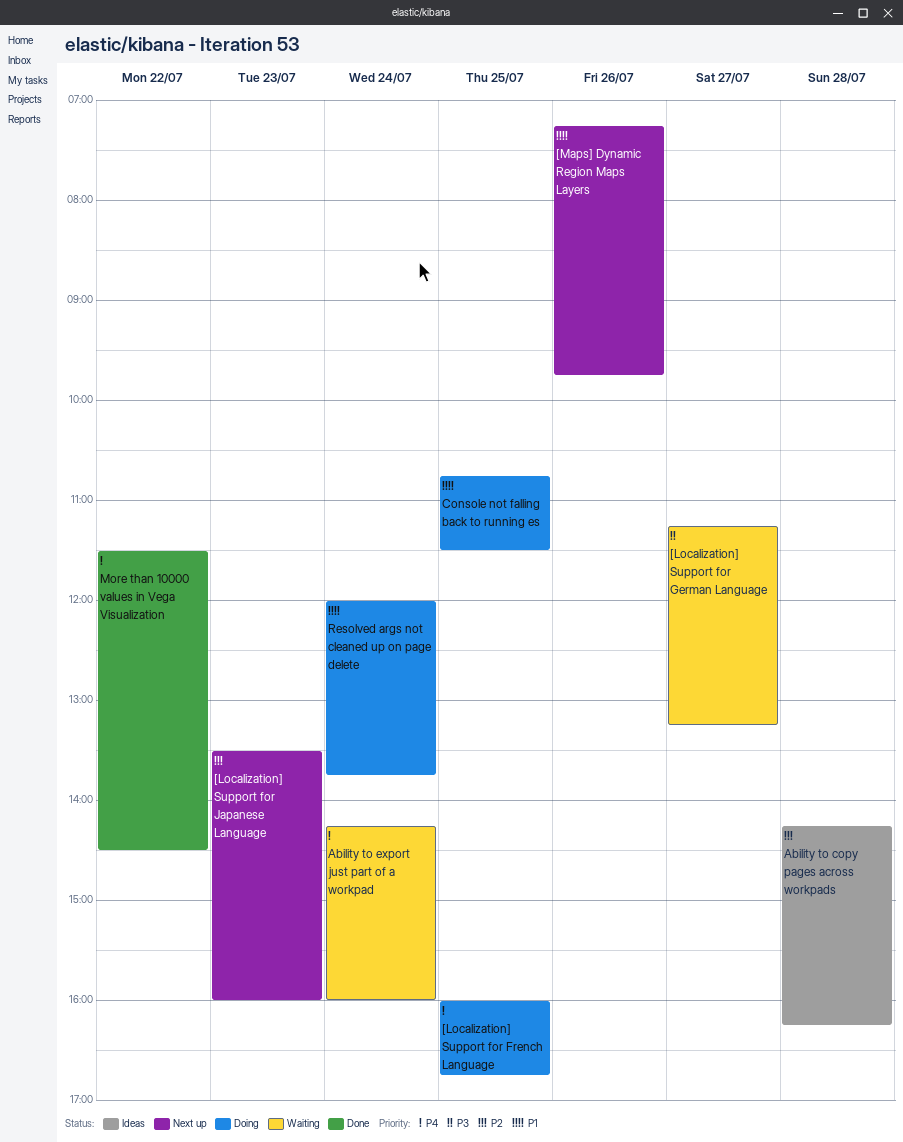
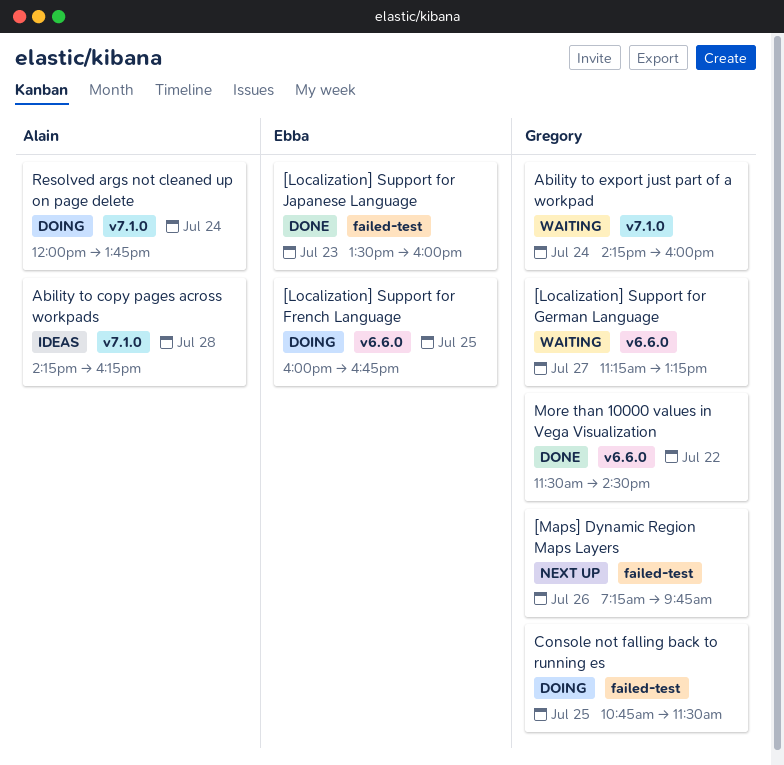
[Localization] Support for Japanese Language, status: Next up -> Done

